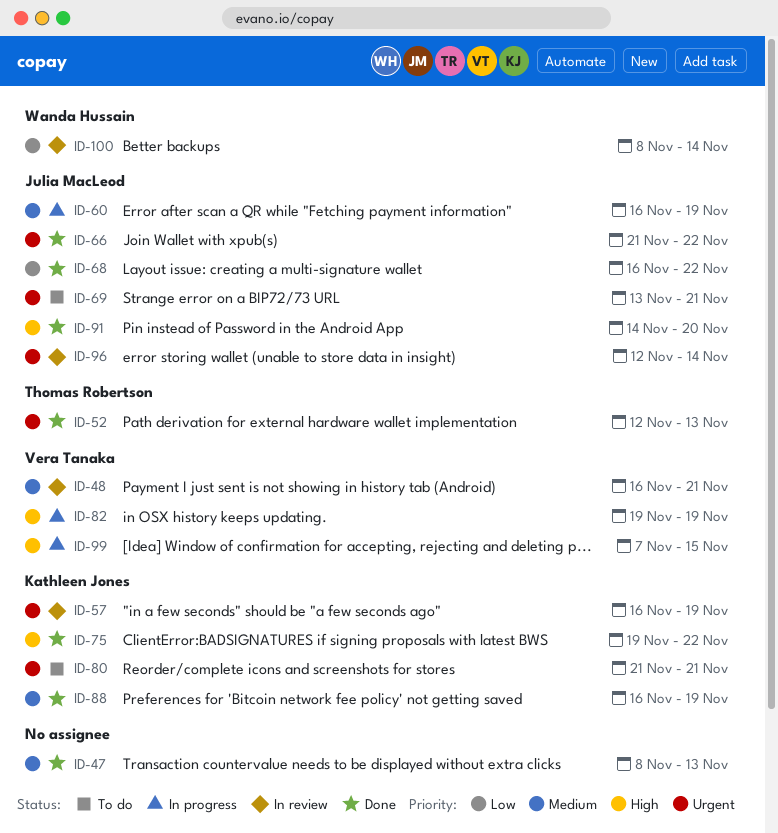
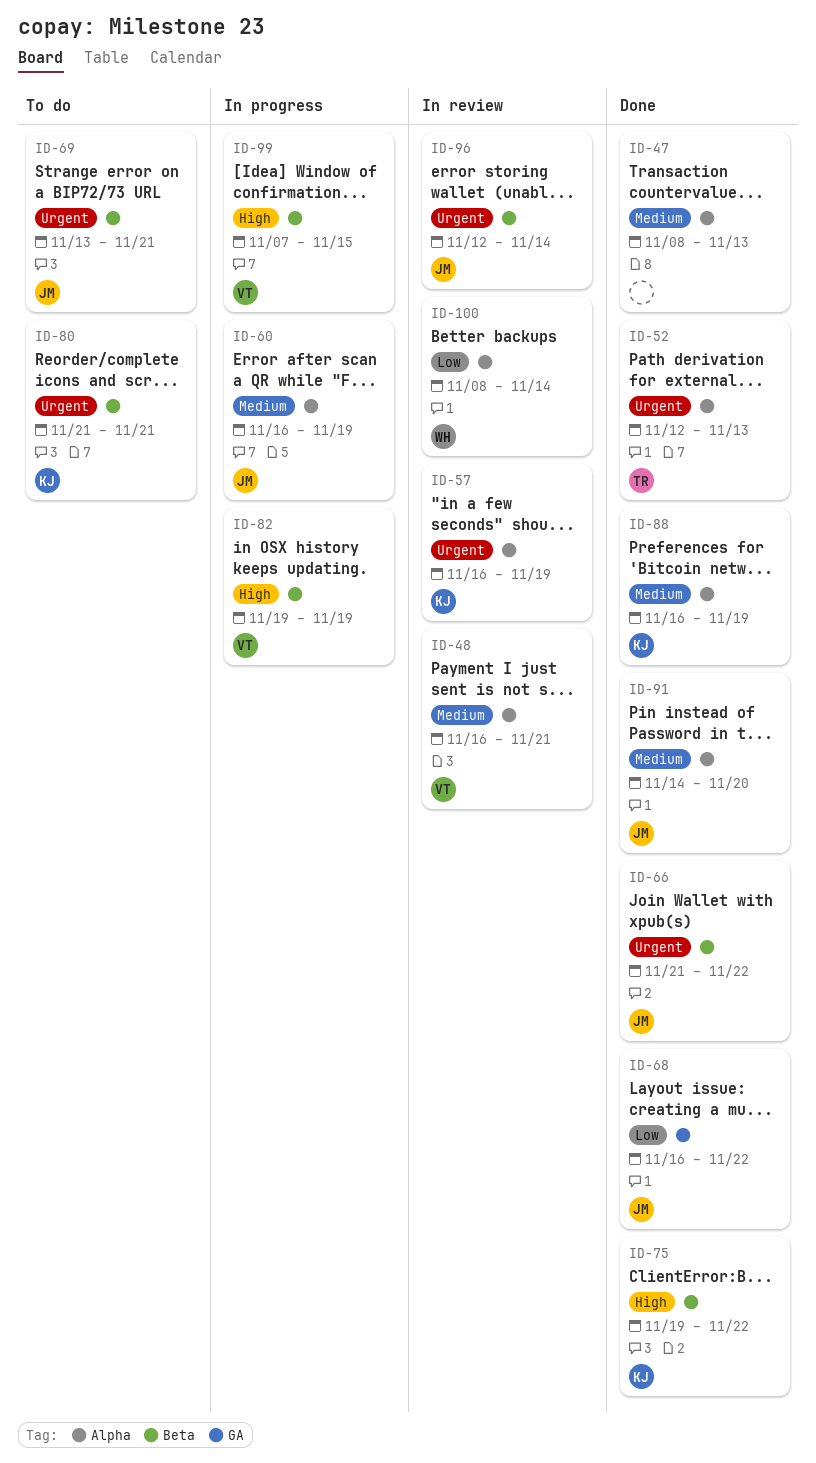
ID-91, priority: High -> Medium

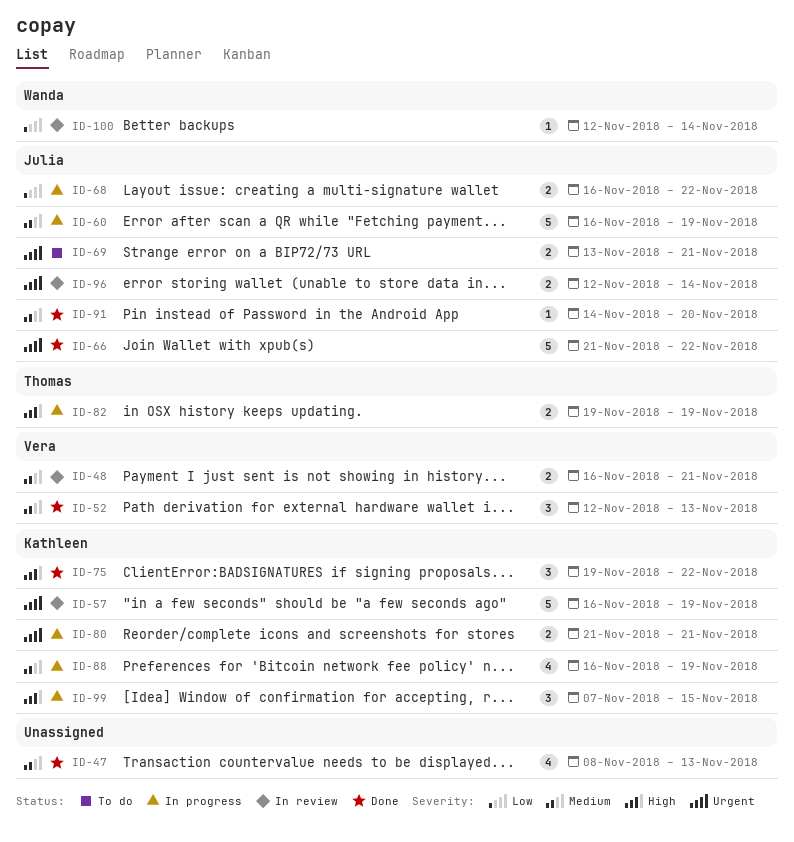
ID-52, owner: Thomas -> Vera
ID-52, priority: Urgent -> Medium
ID-68, status: Done -> In progress
ID-80, status: To do -> In progress
ID-82, owner: Vera -> Thomas
ID-88, status: Done -> In progress
ID-99, owner: Vera -> Kathleen
ID-100, start: Nov 8 -> Nov 12

